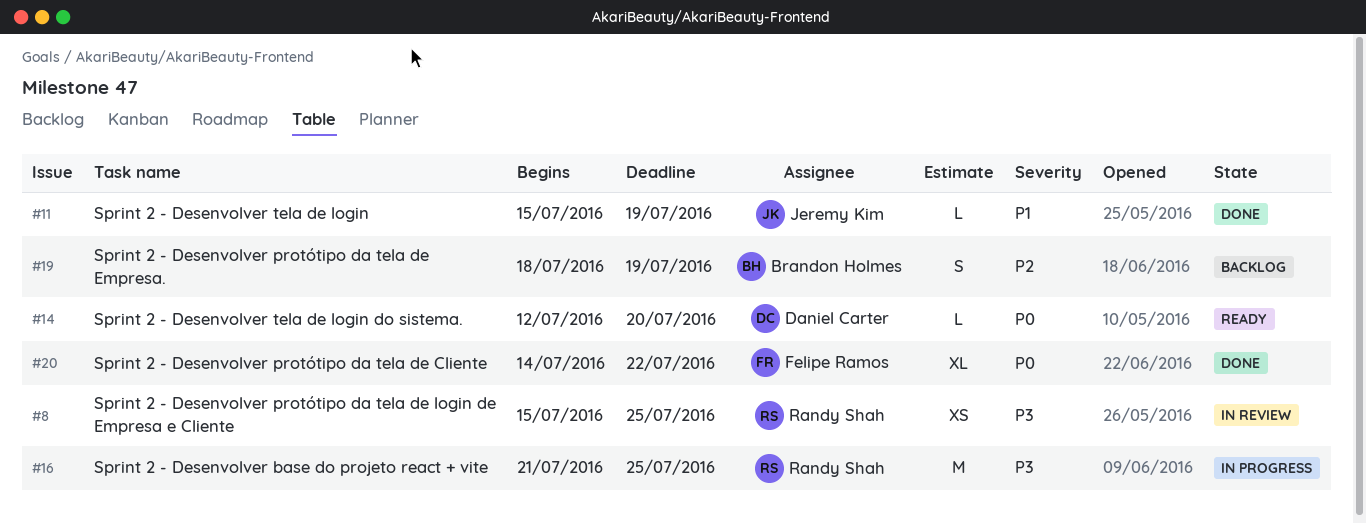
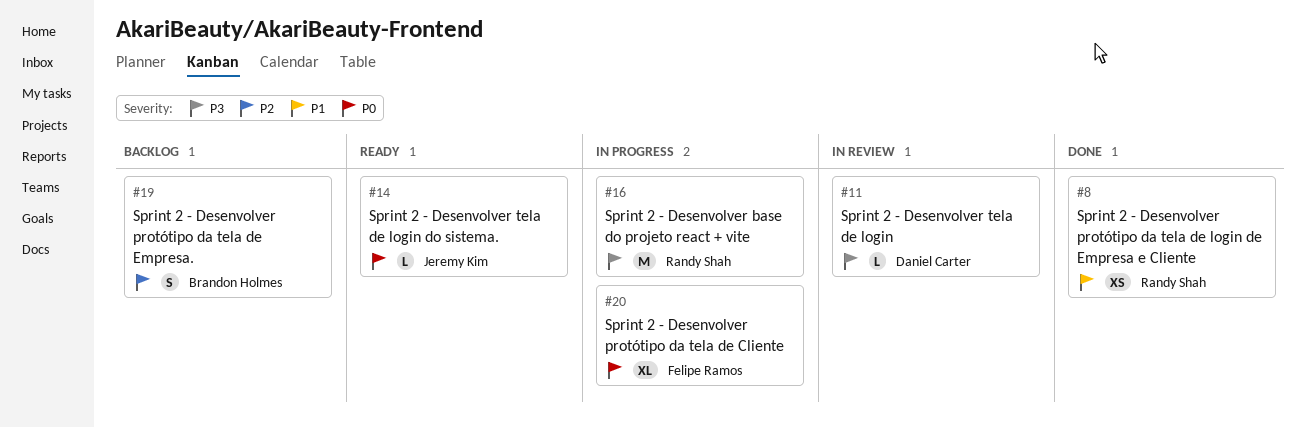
#8, status: In review -> Done
#8, priority: P3 -> P1
#11, status: Done -> In review
#11, owner: Jeremy Kim -> Daniel Carter
#11, priority: P1 -> P3
#14, owner: Daniel Carter -> Jeremy Kim
#20, status: Done -> In progress

